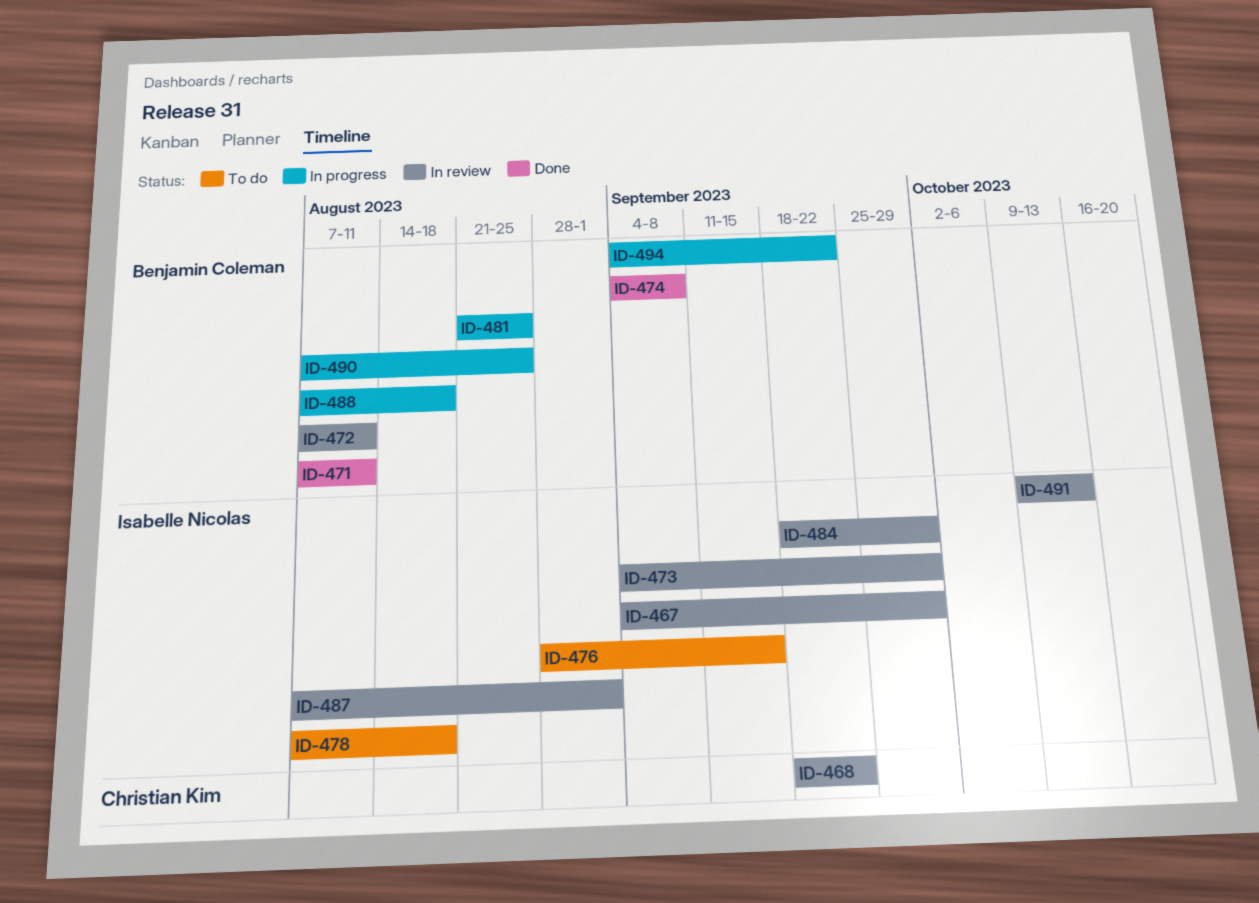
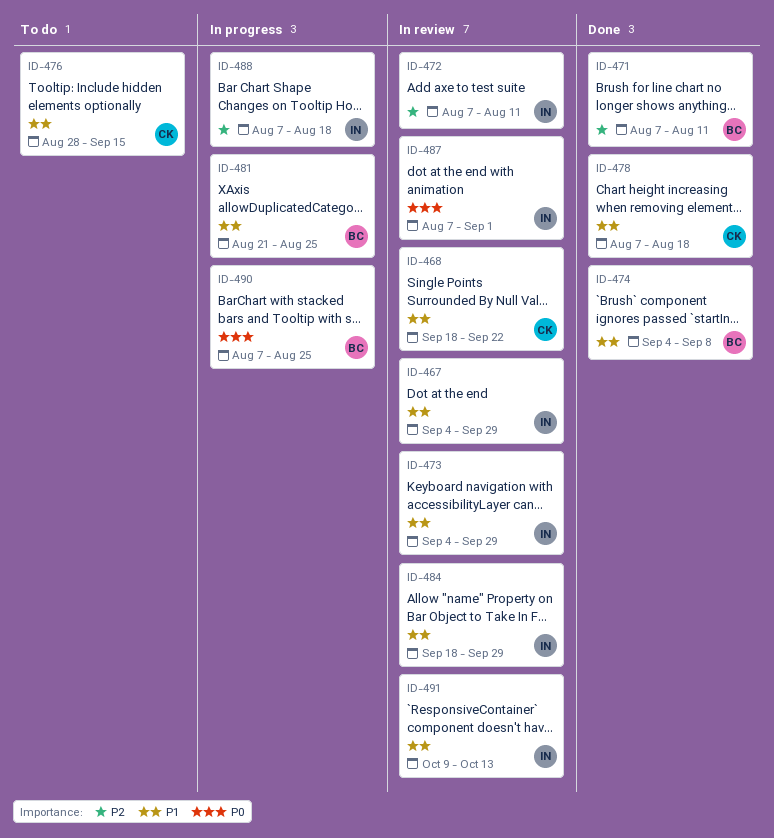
ID-472, owner: Benjamin Coleman -> Isabelle Nicolas
ID-476, owner: Isabelle Nicolas -> Christian Kim
ID-478, status: To do -> Done
ID-478, owner: Isabelle Nicolas -> Christian Kim
ID-488, owner: Benjamin Coleman -> Isabelle Nicolas
ID-494: present -> none

